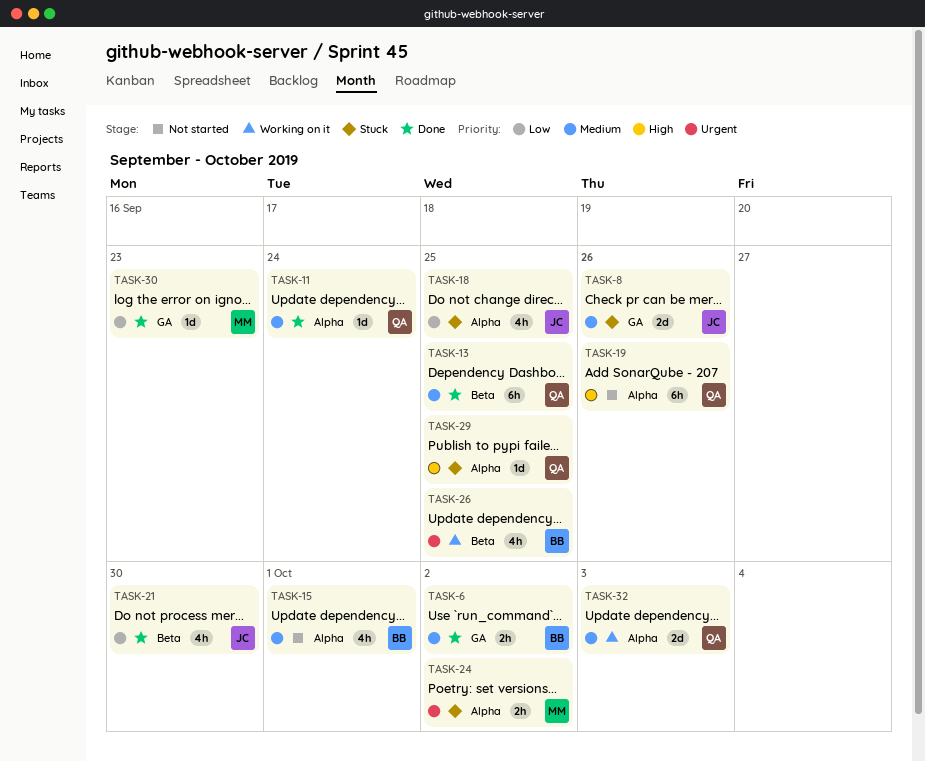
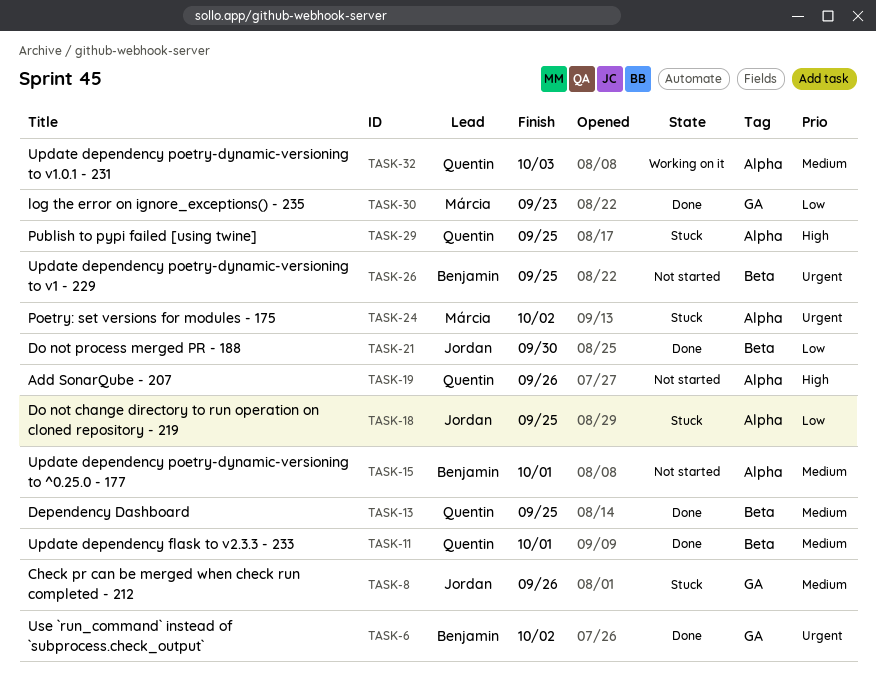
TASK-6, priority: Medium -> Urgent
TASK-11, label: Alpha -> Beta
TASK-11, due: Sep 24 -> Oct 1
TASK-26, status: Working on it -> Not started

